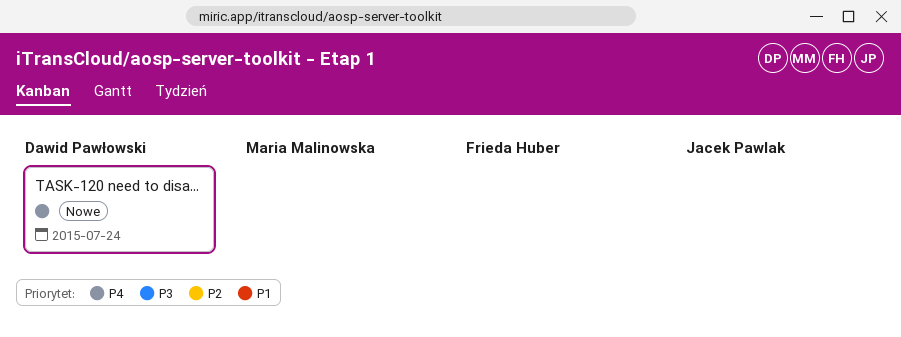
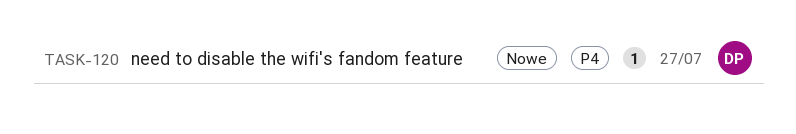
TASK-120, due: Jul 24 -> Jul 27

